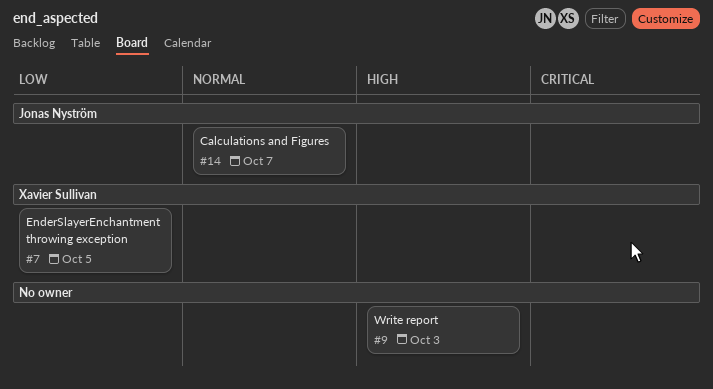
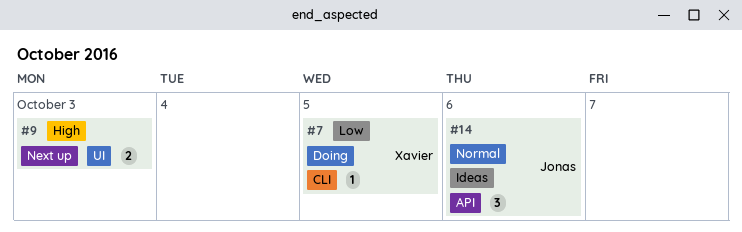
#14, due: Oct 7 -> Oct 6

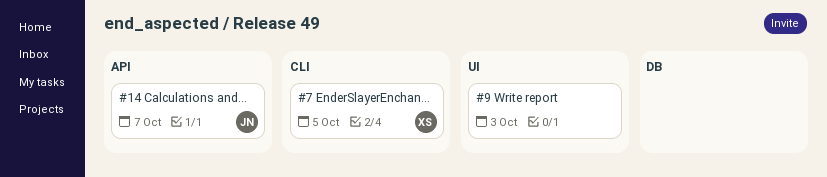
#14, due: Oct 6 -> Oct 7

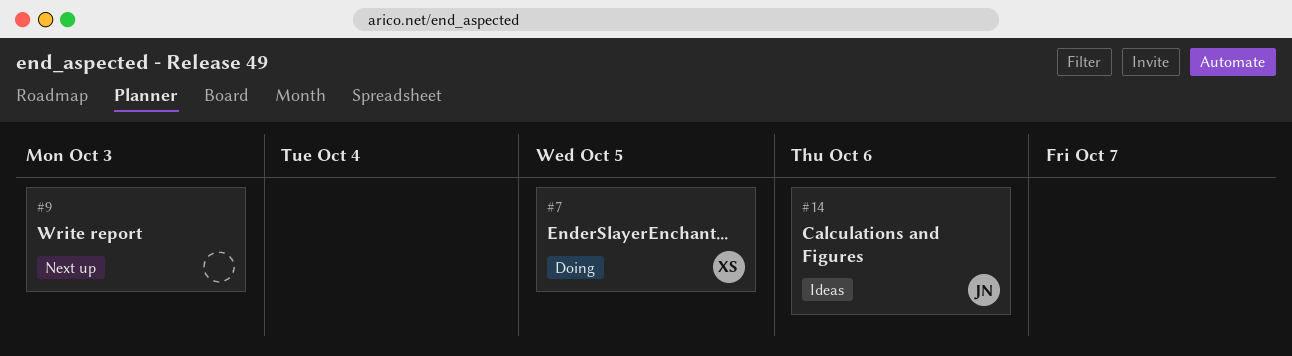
#14, due: Oct 7 -> Oct 6

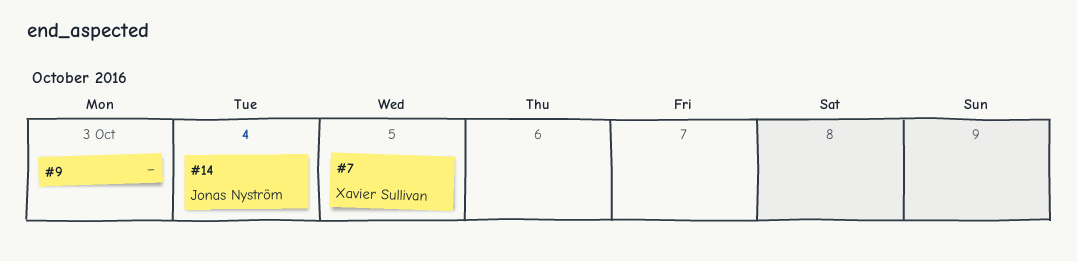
#14, due: Oct 6 -> Oct 4

